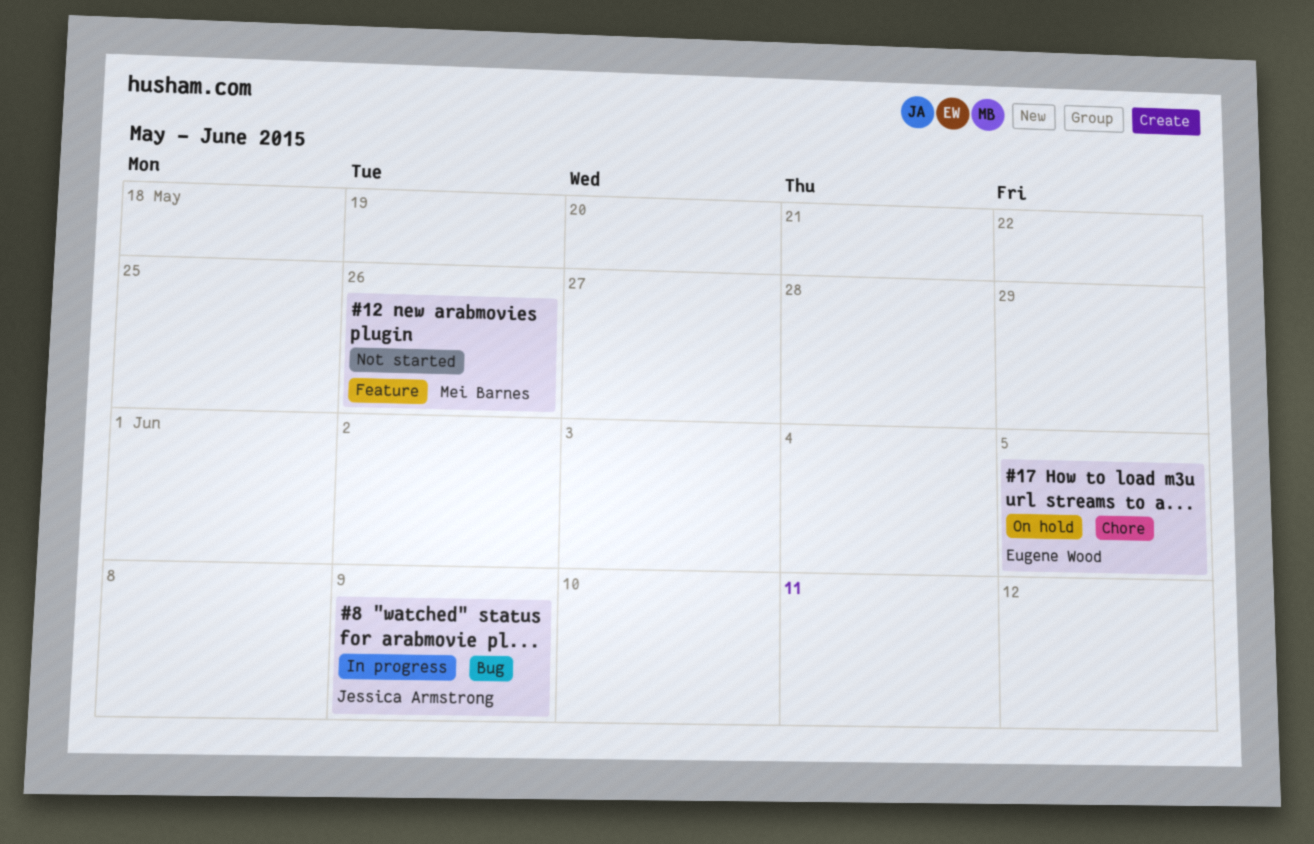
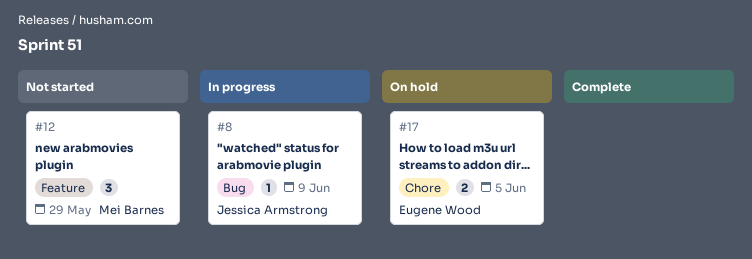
#12, due: May 26 -> May 29

